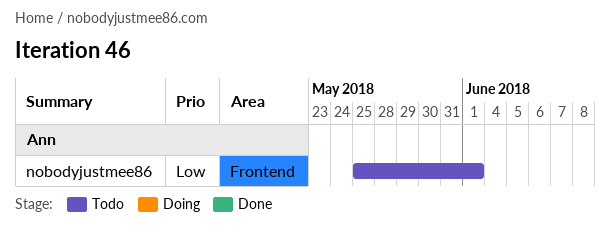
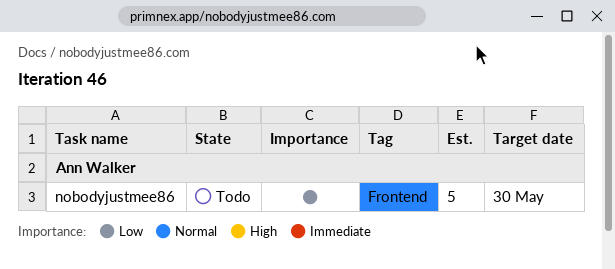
nobodyjustmee86, due: Jun 1 -> May 30

